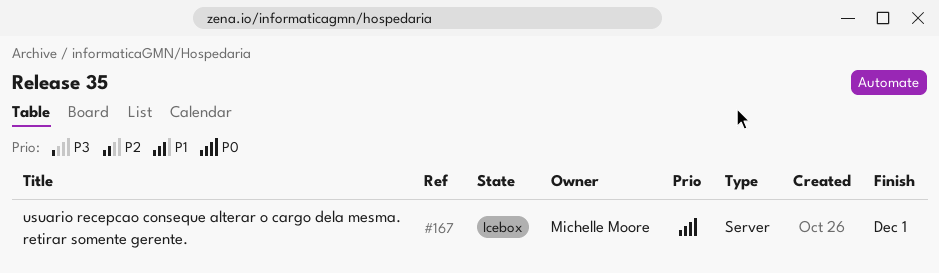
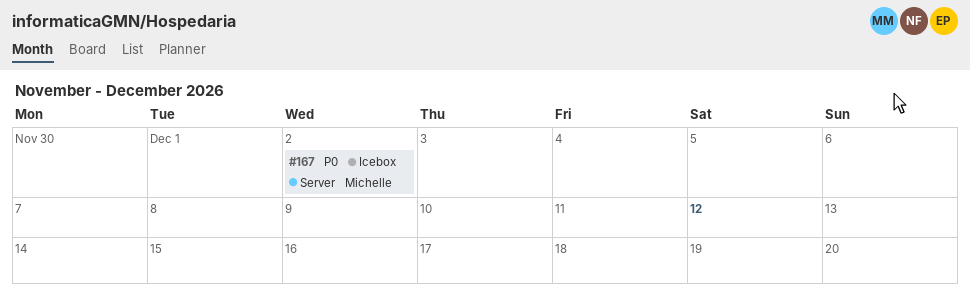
#167, due: Dec 1 -> Dec 2

